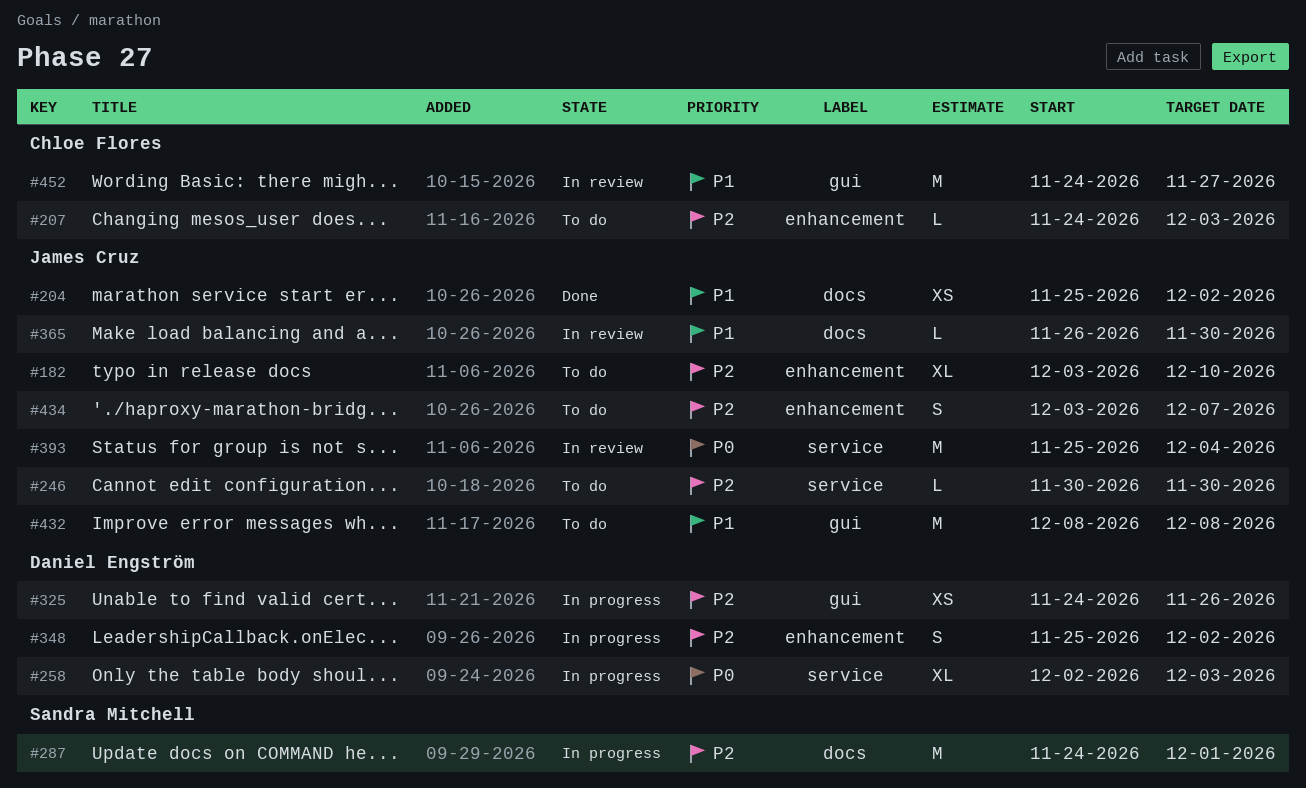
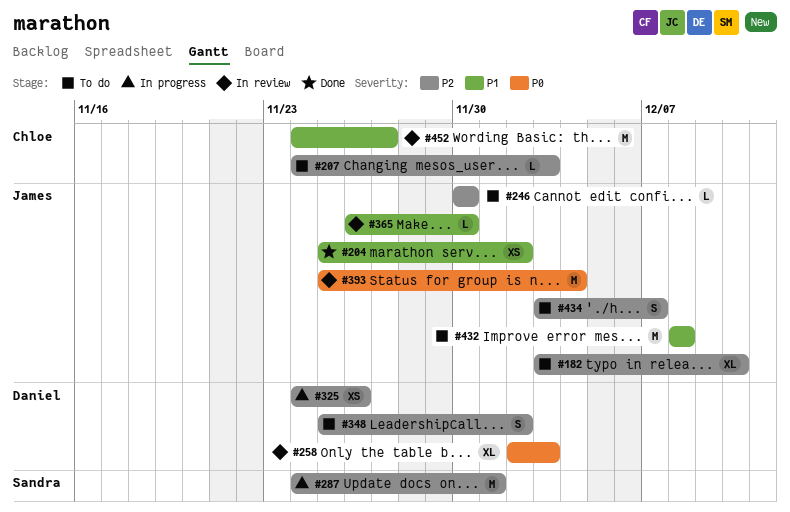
#258, status: In progress -> In review
#348, status: In progress -> To do

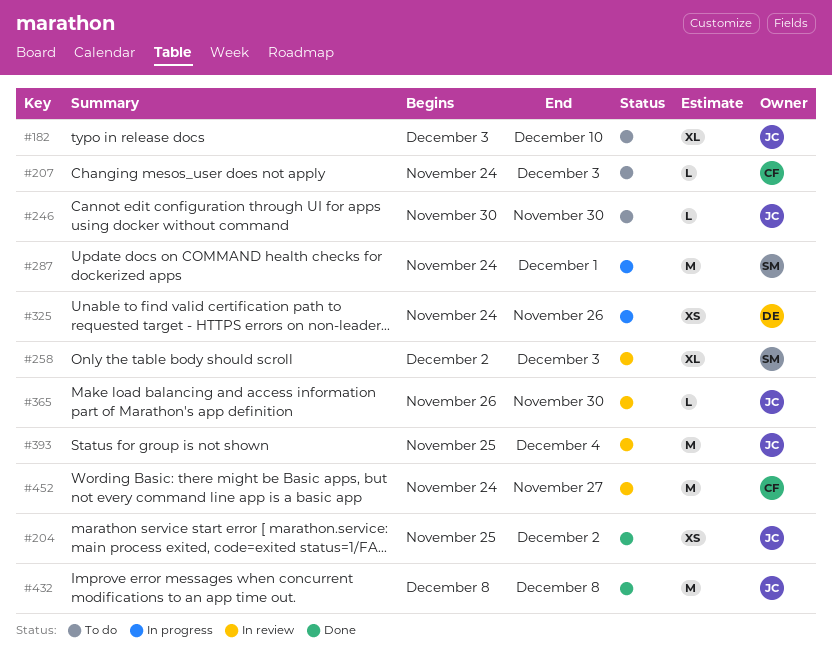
#258, owner: Daniel -> Sandra
#348: present -> none
#432, status: To do -> Done
#434: present -> none

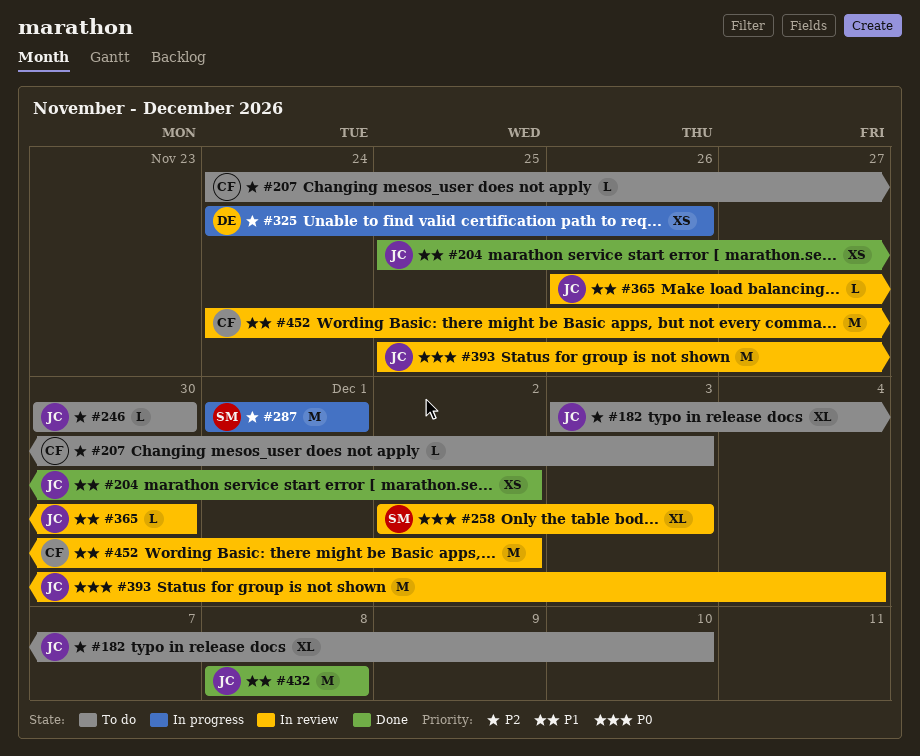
#287, start: Nov 24 -> Dec 1
#452, due: Nov 27 -> Dec 2

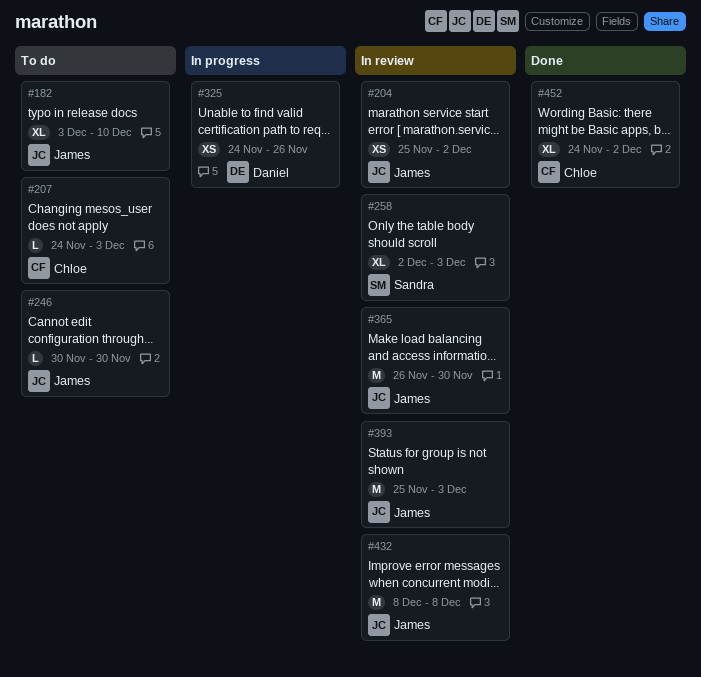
#204, status: Done -> In review
#287: present -> none
#365, estimate: L -> M
#393, due: Dec 4 -> Dec 3
#432, status: Done -> In review
#452, status: In review -> Done
#452, estimate: M -> XL

